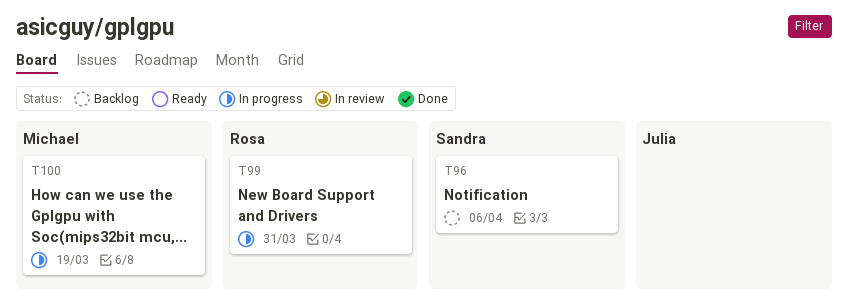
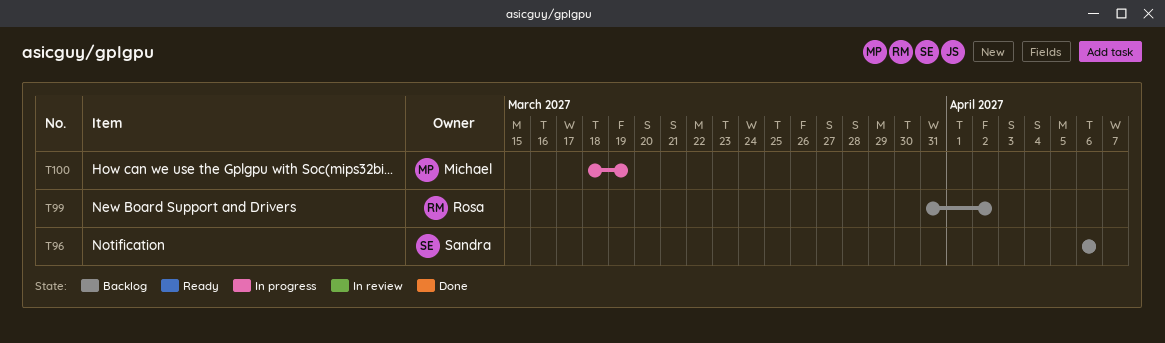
T99, status: In progress -> Backlog
T99, due: Mar 31 -> Apr 2

